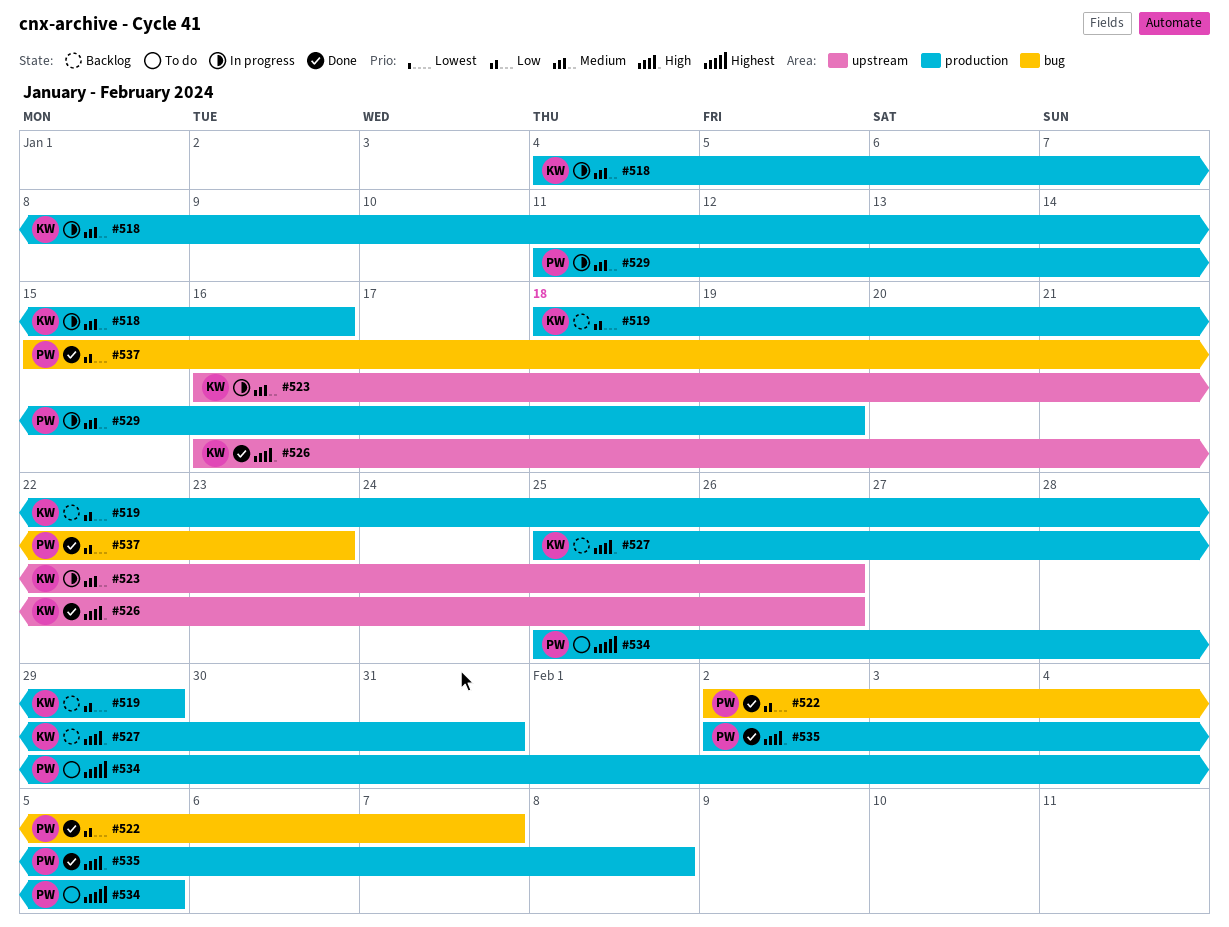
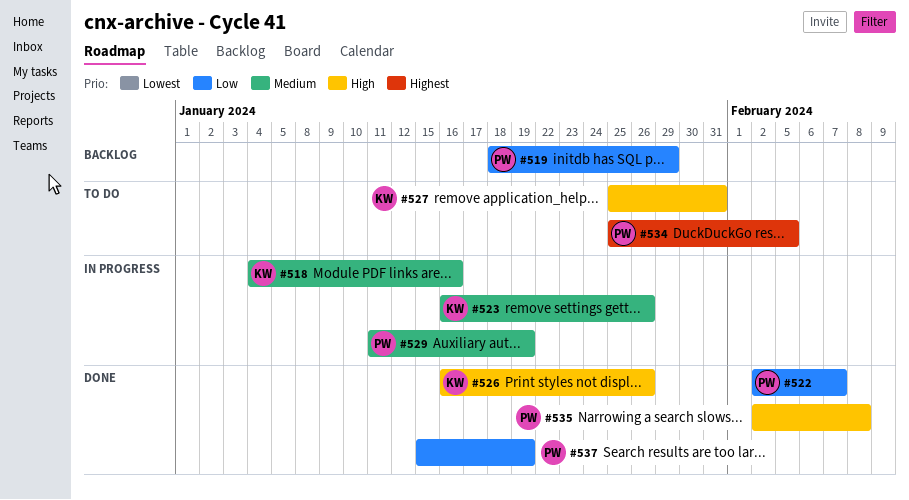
#519, owner: KW -> PW
#527, status: Backlog -> To do
#537, due: Jan 23 -> Jan 19

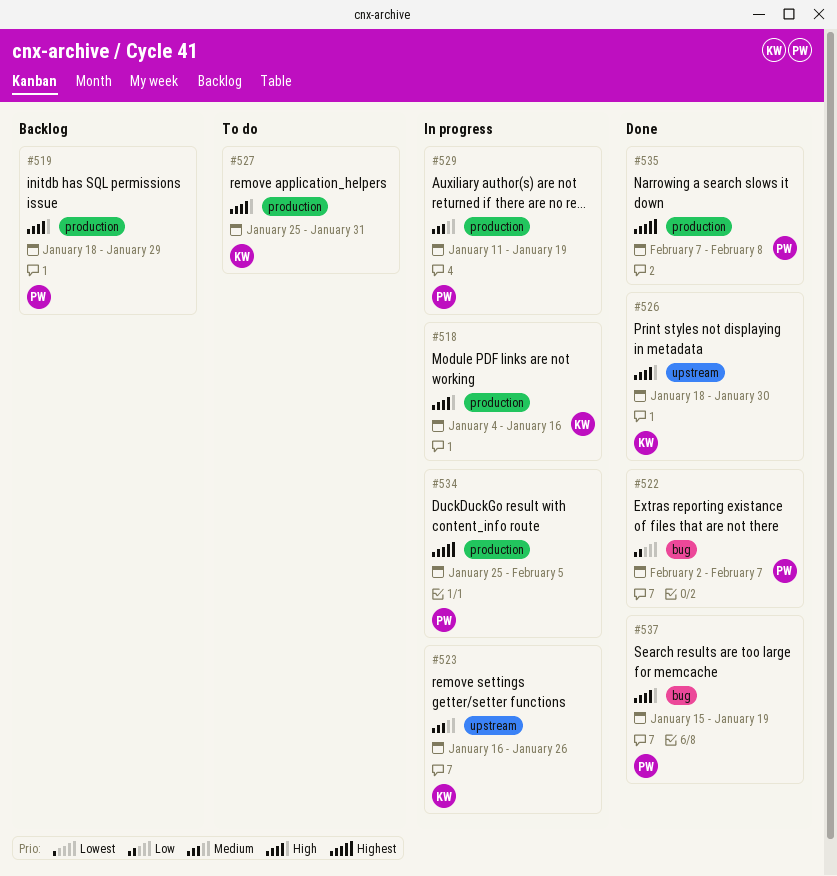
#518, priority: Medium -> High
#519, priority: Low -> High
#526, start: Jan 16 -> Jan 18
#526, due: Jan 26 -> Jan 30
#534, status: To do -> In progress
#535, priority: High -> Highest
#535, start: Feb 2 -> Feb 7
#537, priority: Low -> High

